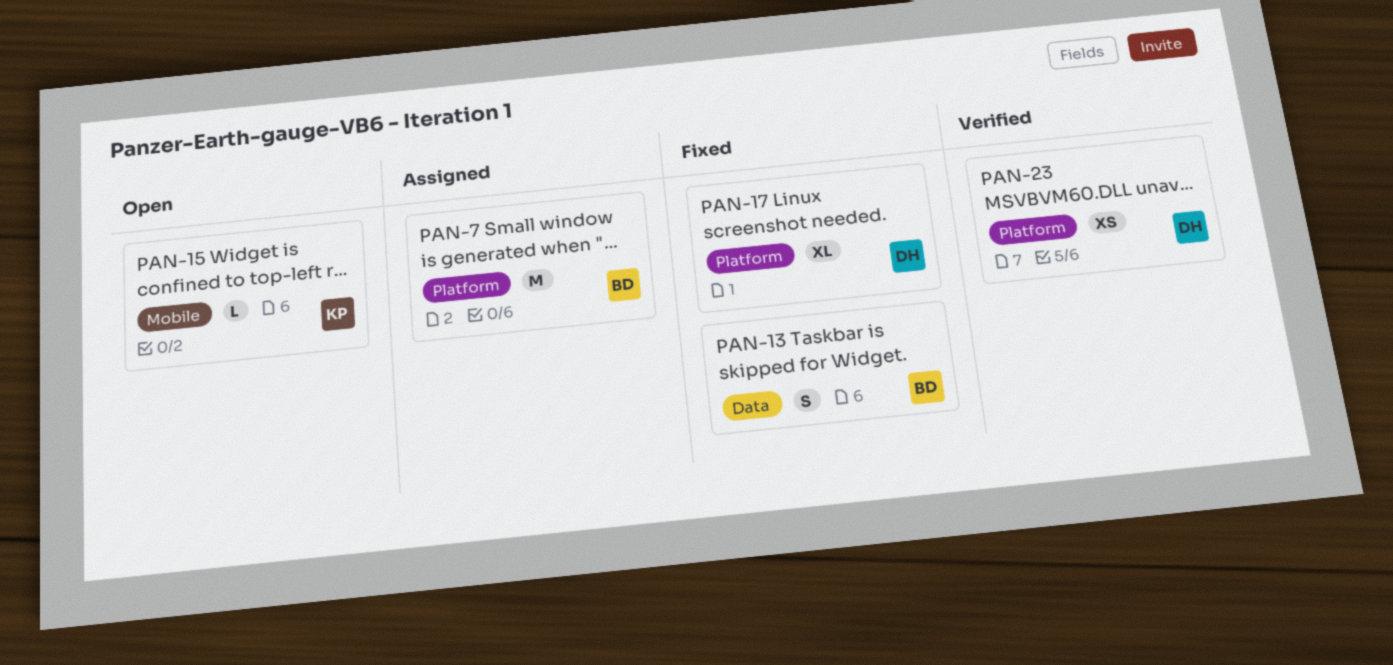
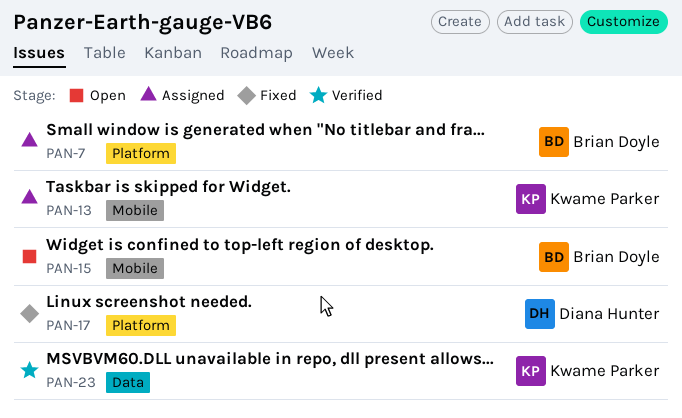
PAN-13, status: Fixed -> Assigned
PAN-13, owner: Brian Doyle -> Kwame Parker
PAN-13, label: Data -> Mobile
PAN-15, owner: Kwame Parker -> Brian Doyle
PAN-23, owner: Diana Hunter -> Kwame Parker
PAN-23, label: Platform -> Data

